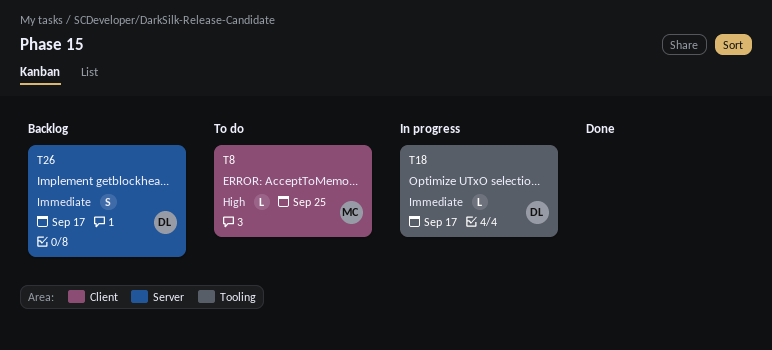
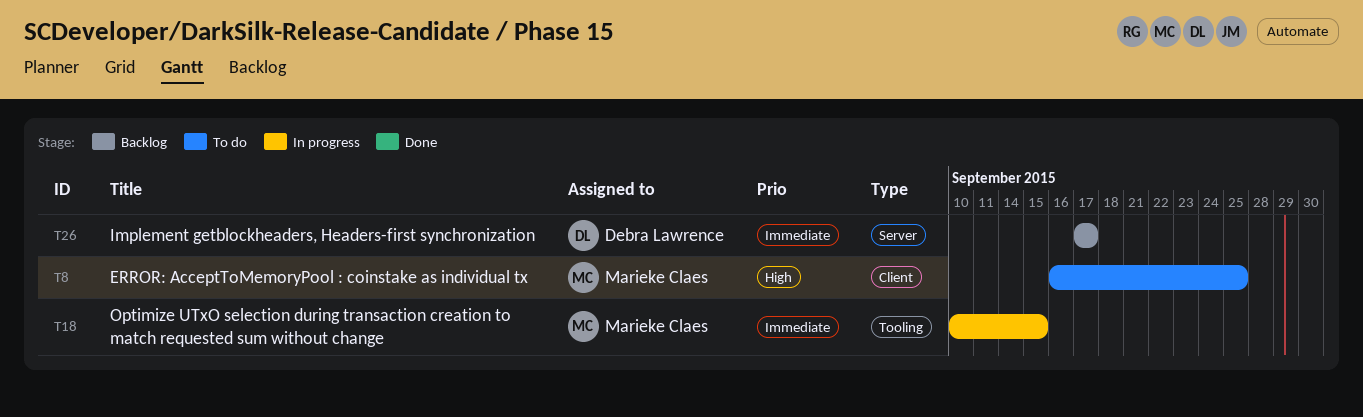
T18, owner: Debra Lawrence -> Marieke Claes
T18, due: Sep 17 -> Sep 15

